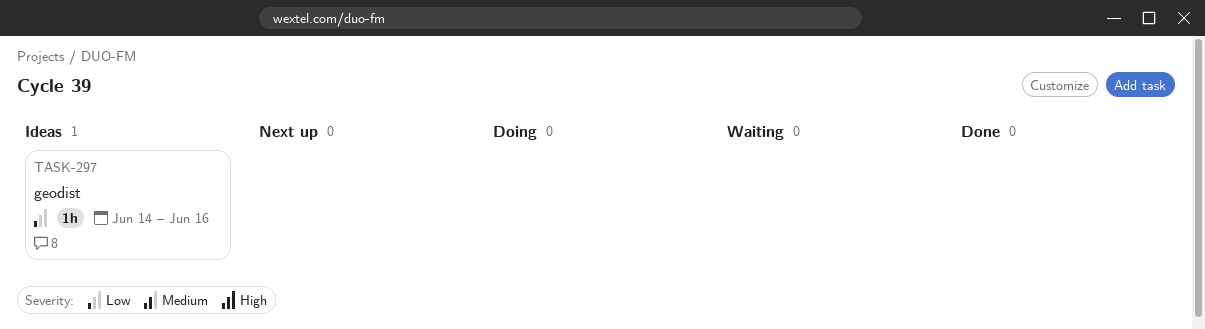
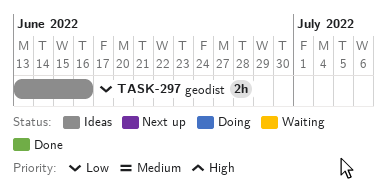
TASK-297, estimate: 1h -> 2h
TASK-297, start: Jun 14 -> Jun 13

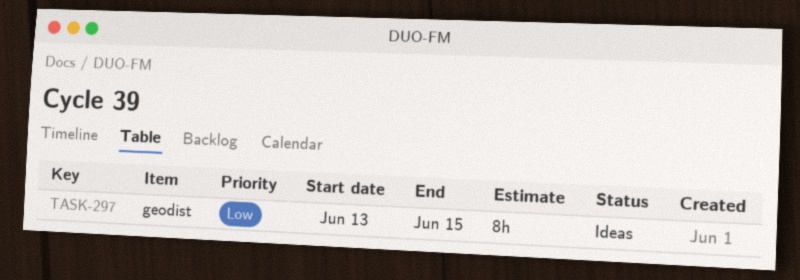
TASK-297, estimate: 2h -> 8h
TASK-297, due: Jun 16 -> Jun 15

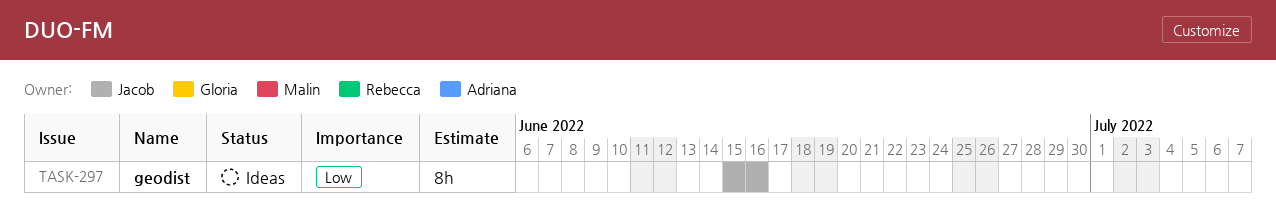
TASK-297, start: Jun 13 -> Jun 15
TASK-297, due: Jun 15 -> Jun 16

